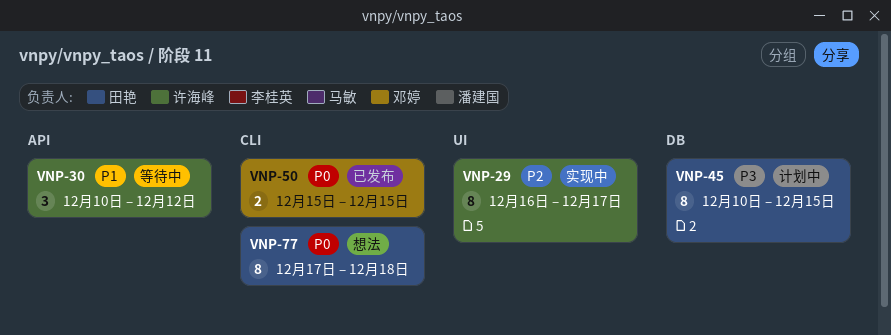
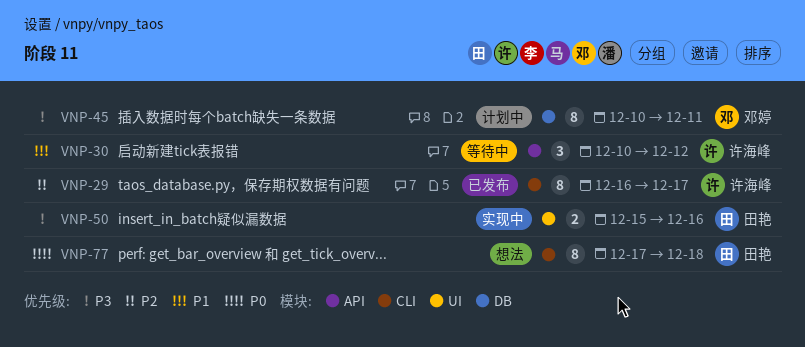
VNP-29, status: 实现中 -> 已发布
VNP-29, label: UI -> CLI
VNP-45, owner: 田艳 -> 邓婷
VNP-45, due: Dec 15 -> Dec 11
VNP-50, status: 已发布 -> 实现中
VNP-50, owner: 邓婷 -> 田艳
VNP-50, priority: P0 -> P3
VNP-50, label: CLI -> UI
VNP-50, due: Dec 15 -> Dec 16

